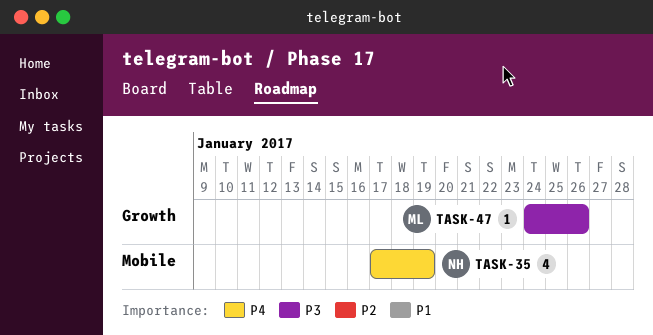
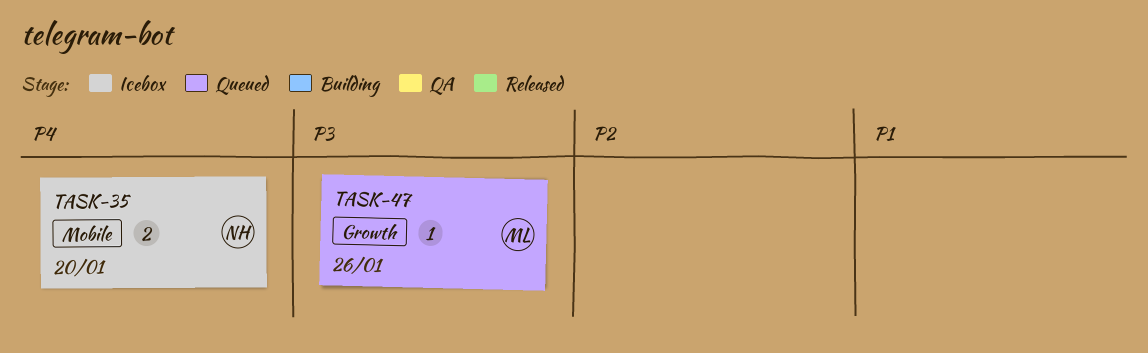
TASK-35, estimate: 4 -> 2
TASK-35, due: Jan 19 -> Jan 20

